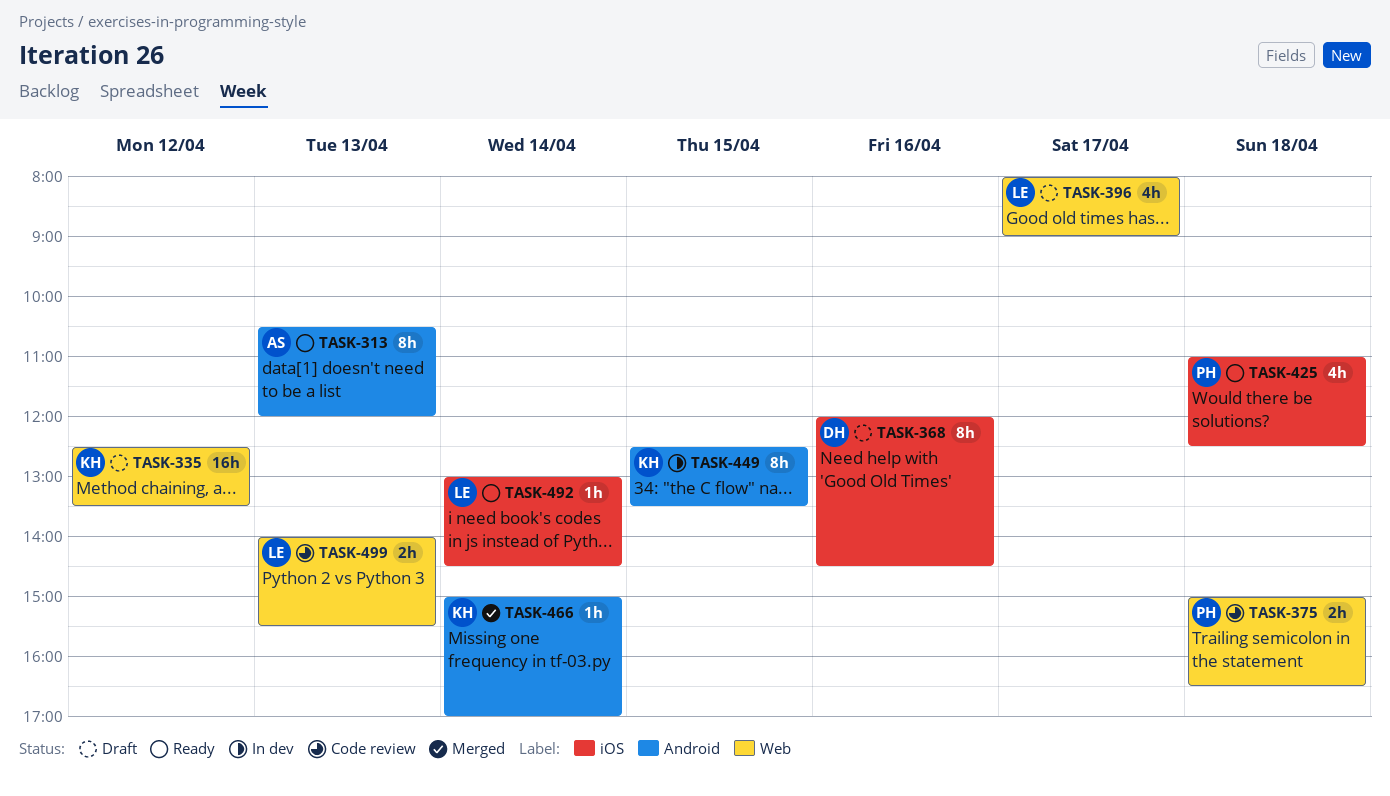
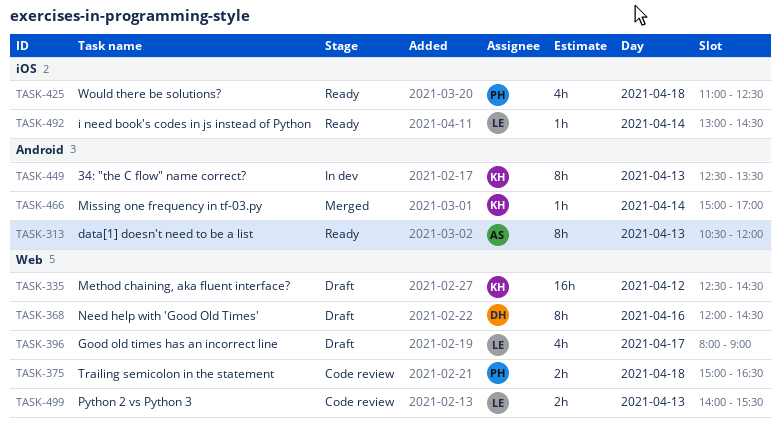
TASK-335, ends: 13:30 -> 14:30
TASK-368, label: iOS -> Web
TASK-449, day: Apr 15 -> Apr 13

